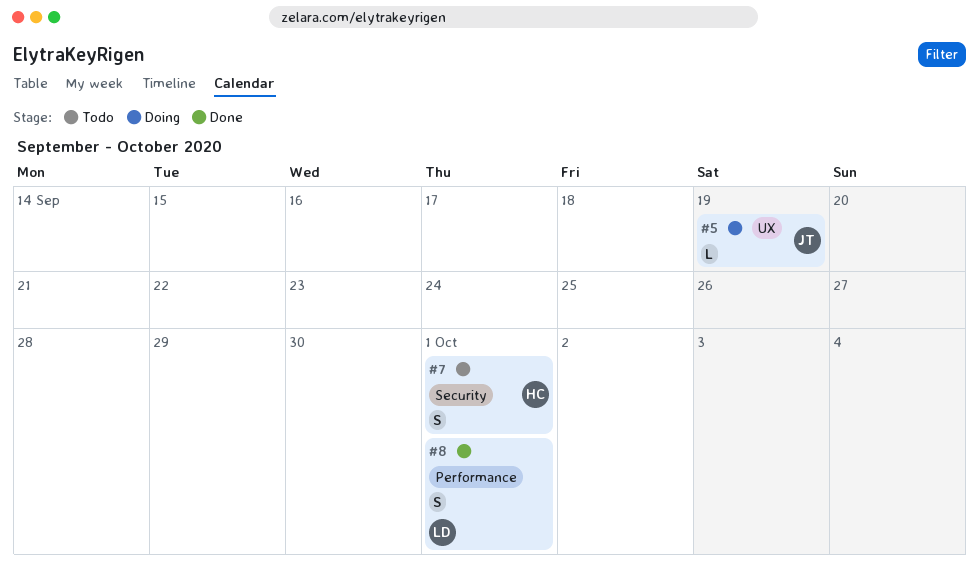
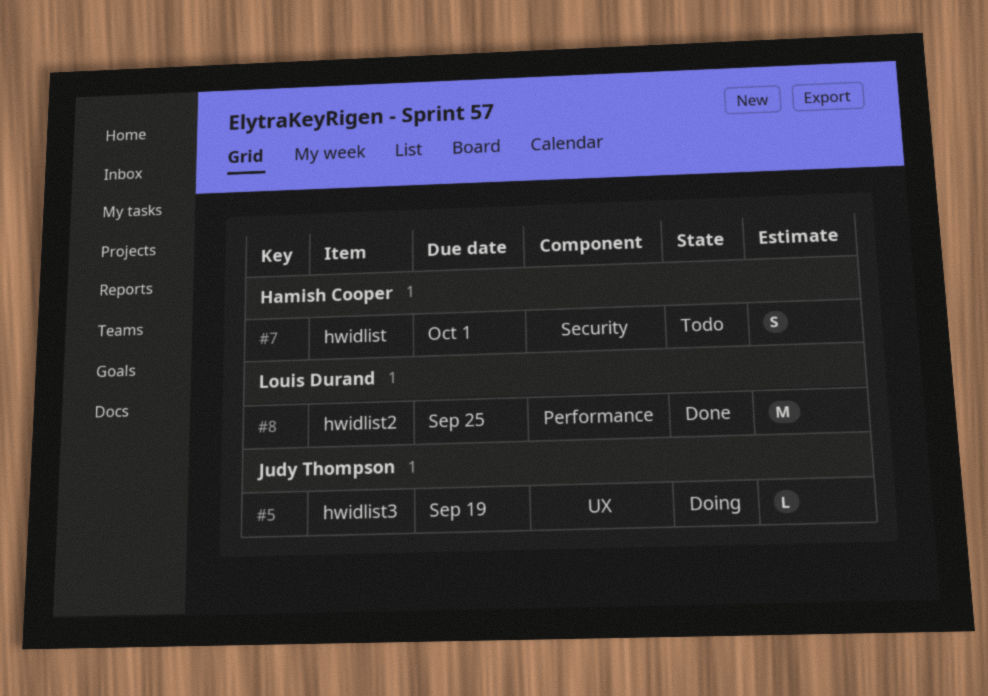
#8, estimate: S -> M
#8, due: Oct 1 -> Sep 25

